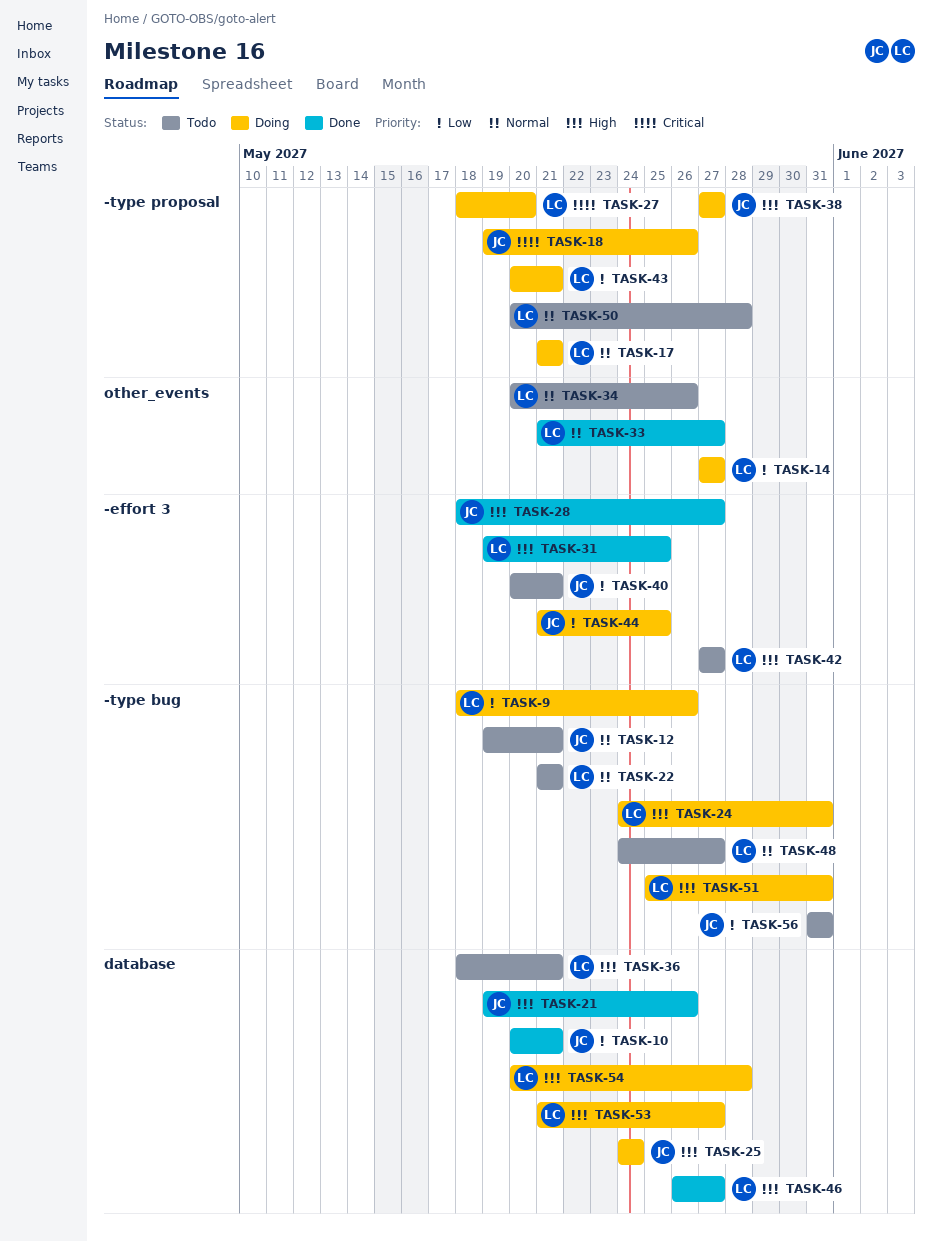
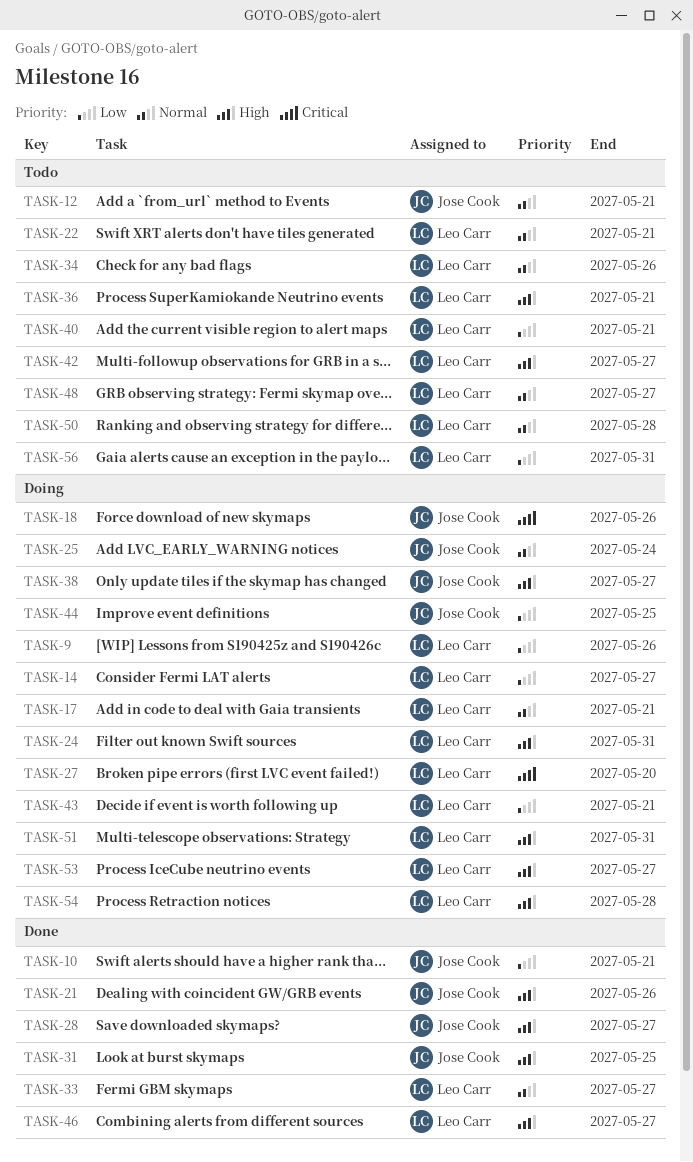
TASK-25, priority: High -> Normal
TASK-31, owner: Leo Carr -> Jose Cook
TASK-40, owner: Jose Cook -> Leo Carr
TASK-56, owner: Jose Cook -> Leo Carr

